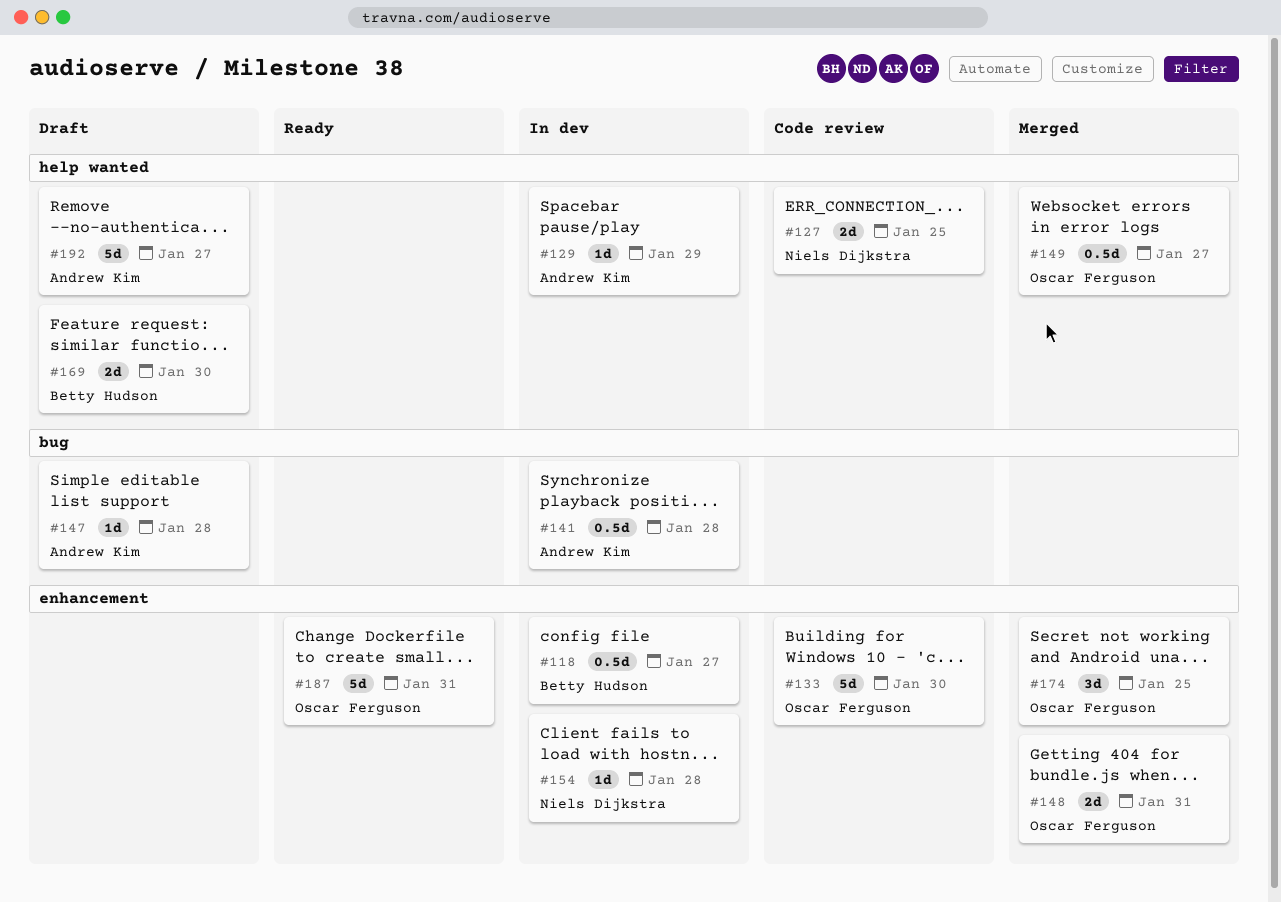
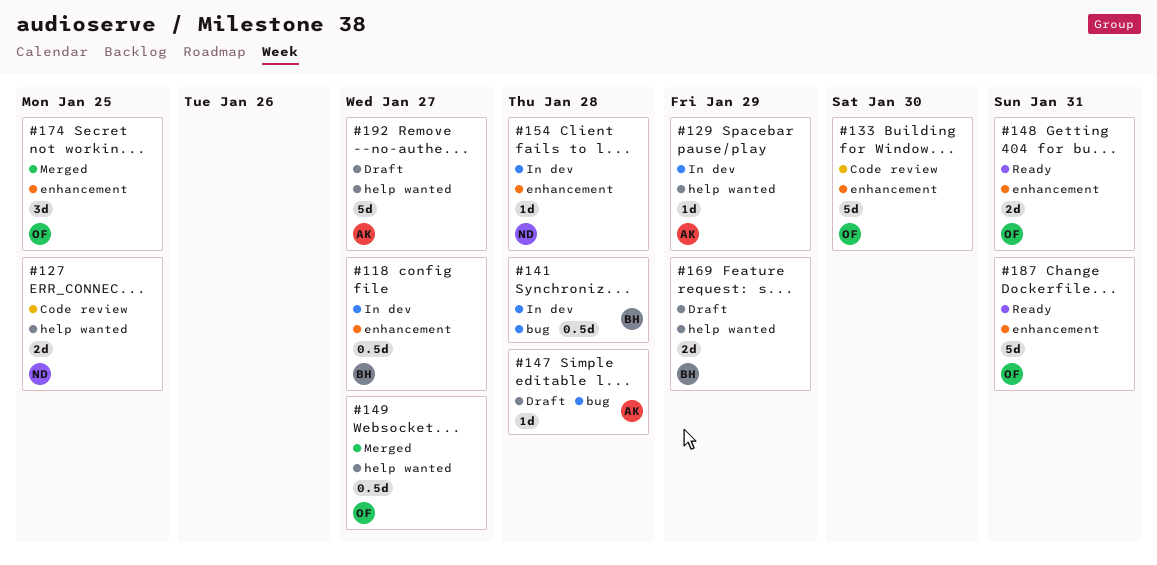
#141, owner: Andrew Kim -> Betty Hudson
#148, status: Merged -> Ready
#169, due: Jan 30 -> Jan 29

